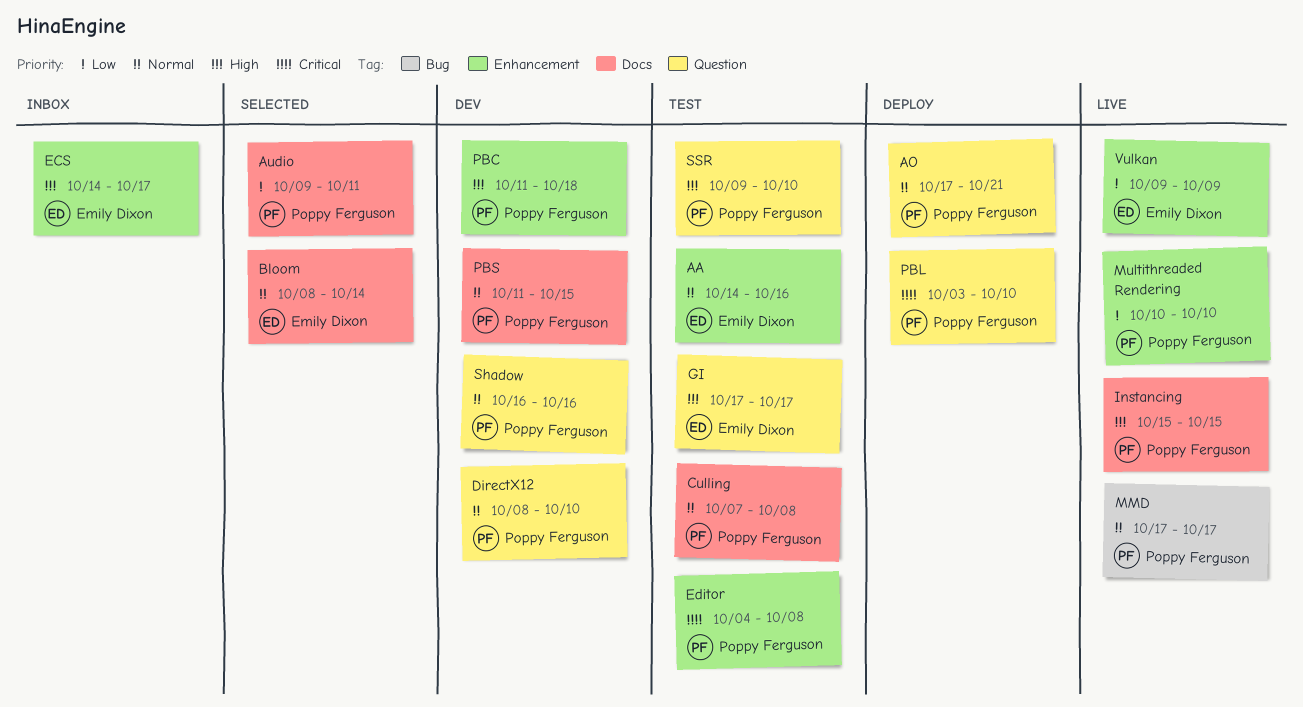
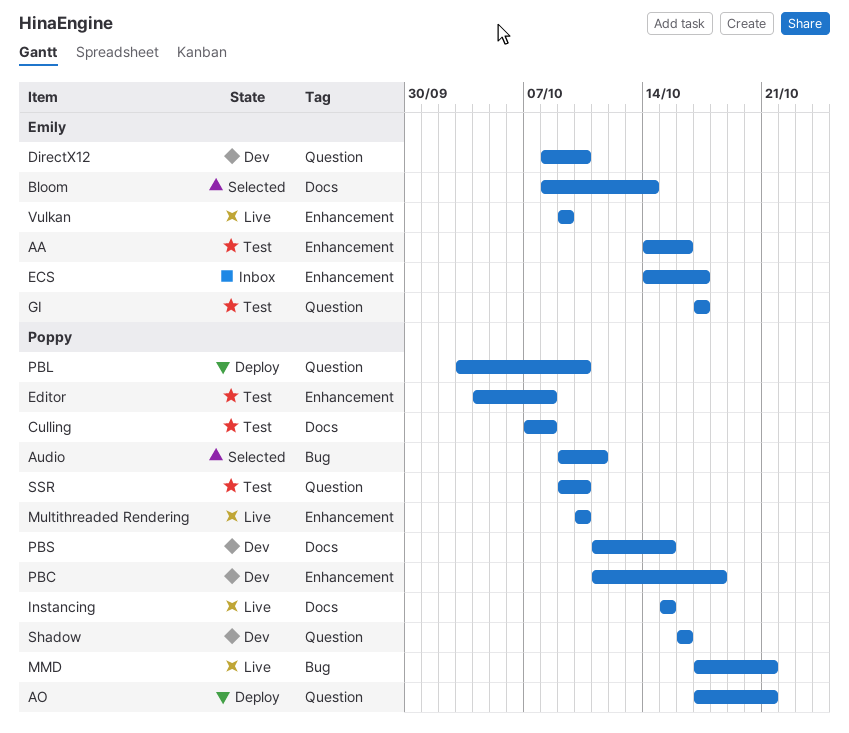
Audio, label: Docs -> Bug
DirectX12, owner: Poppy Ferguson -> Emily Dixon
MMD, due: Oct 17 -> Oct 21

